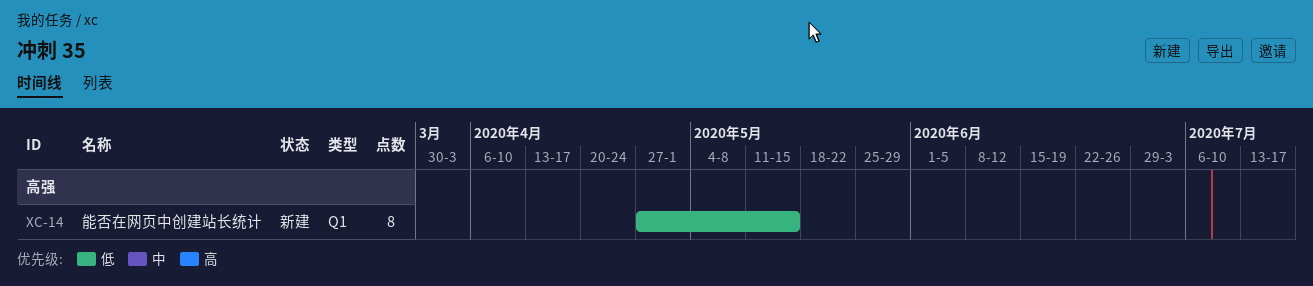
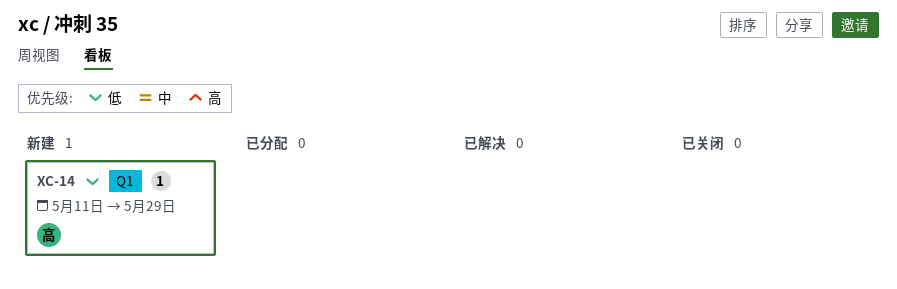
XC-14, estimate: 8 -> 1
XC-14, start: Apr 27 -> May 11
XC-14, due: May 15 -> May 29

